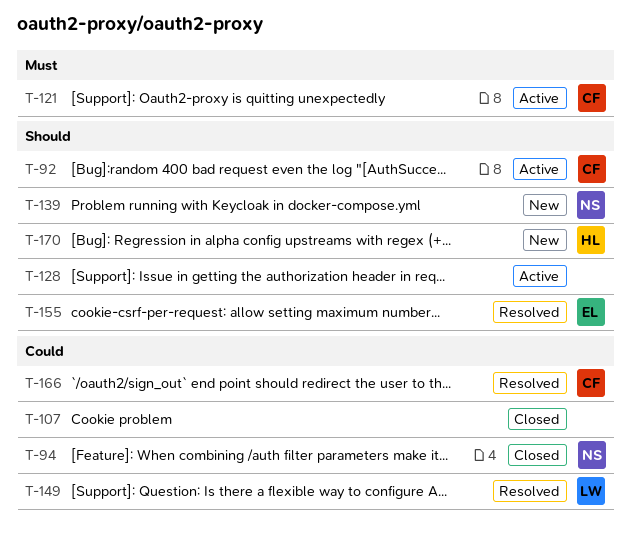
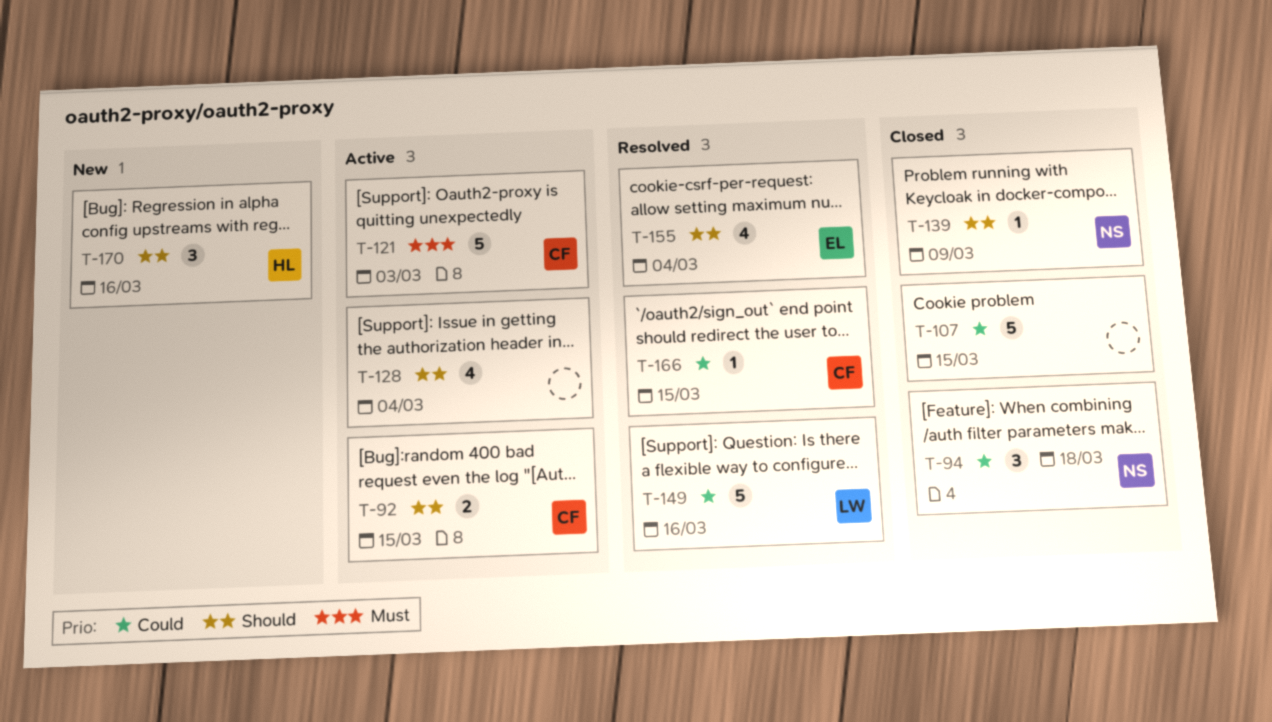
T-139, status: New -> Closed

